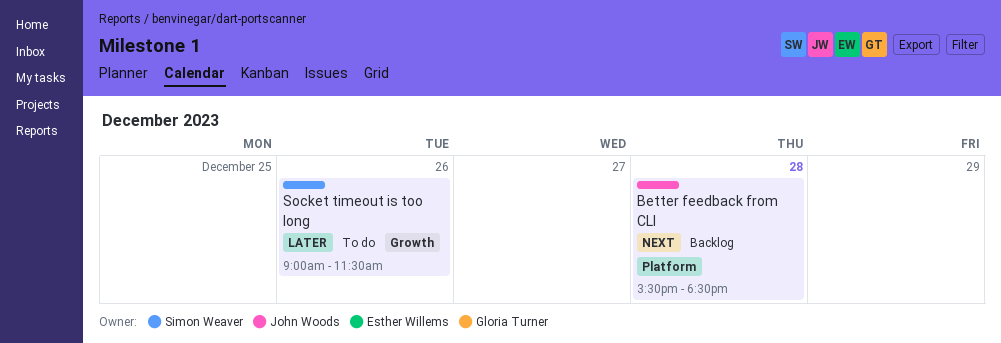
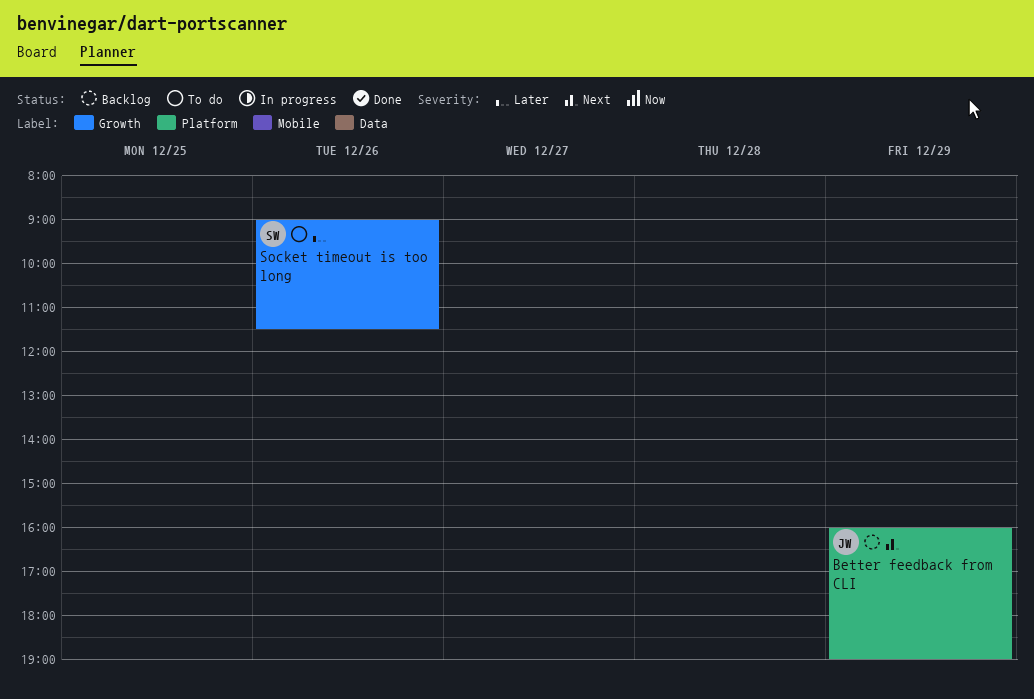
Better feedback from CLI, day: Dec 28 -> Dec 29
Better feedback from CLI, begins: 15:30 -> 16:00
Better feedback from CLI, ends: 18:30 -> 19:00

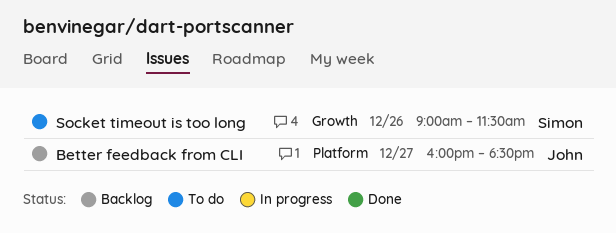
Better feedback from CLI, day: Dec 29 -> Dec 27
Better feedback from CLI, ends: 19:00 -> 18:30

